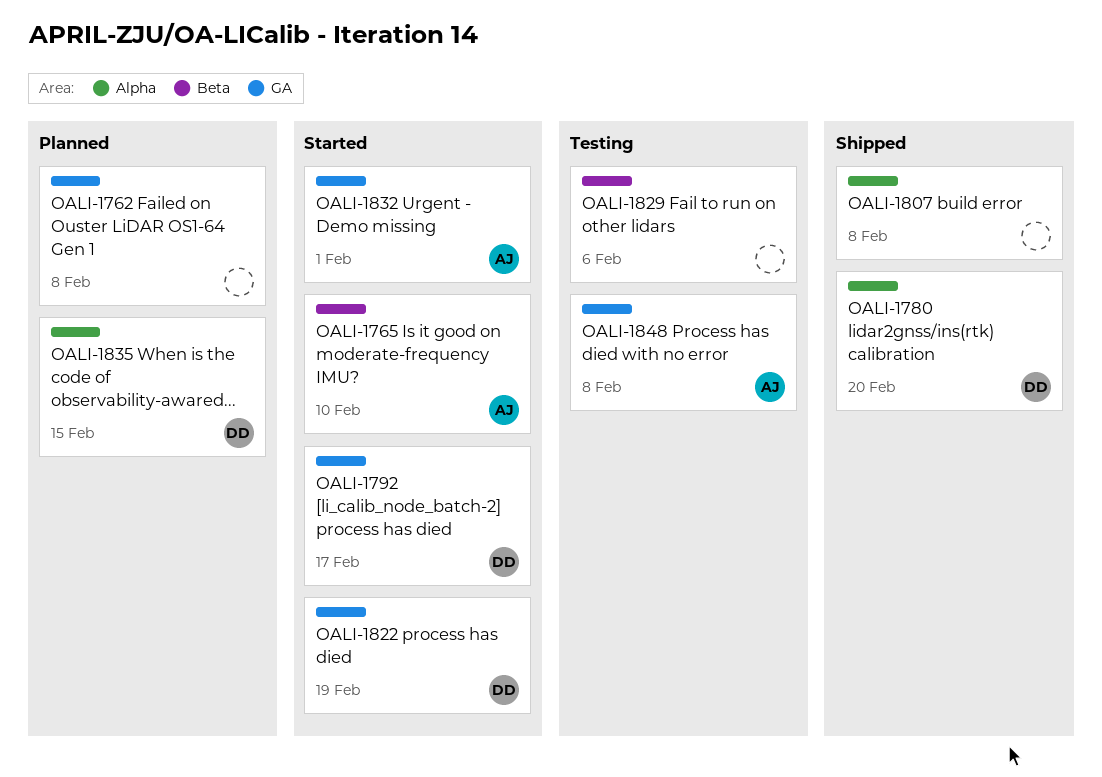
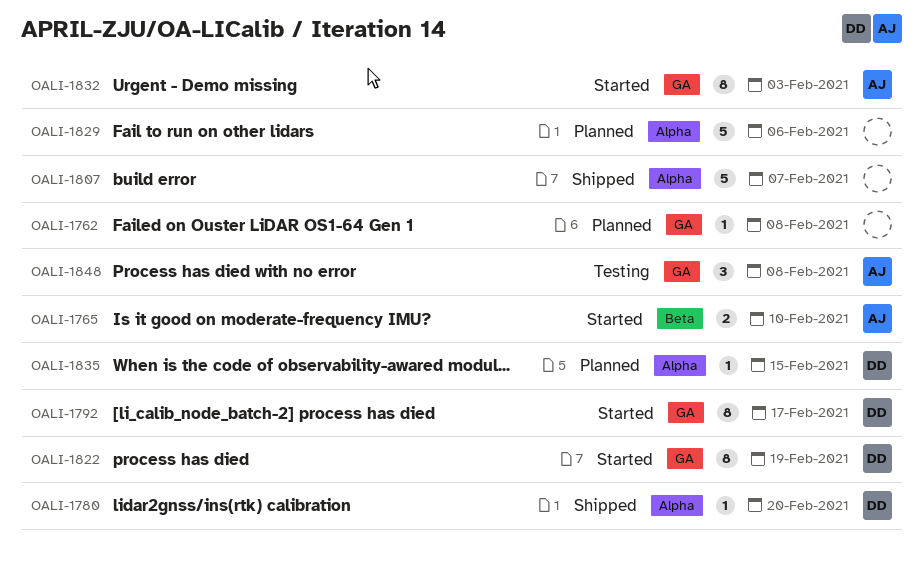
OALI-1807, due: Feb 8 -> Feb 7
OALI-1829, status: Testing -> Planned
OALI-1829, label: Beta -> Alpha
OALI-1832, due: Feb 1 -> Feb 3

